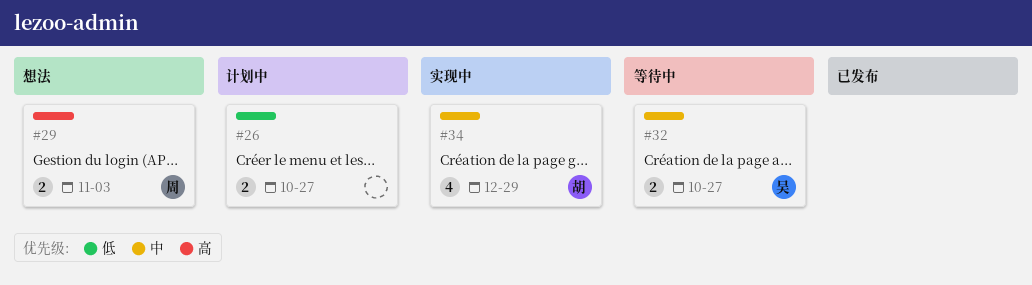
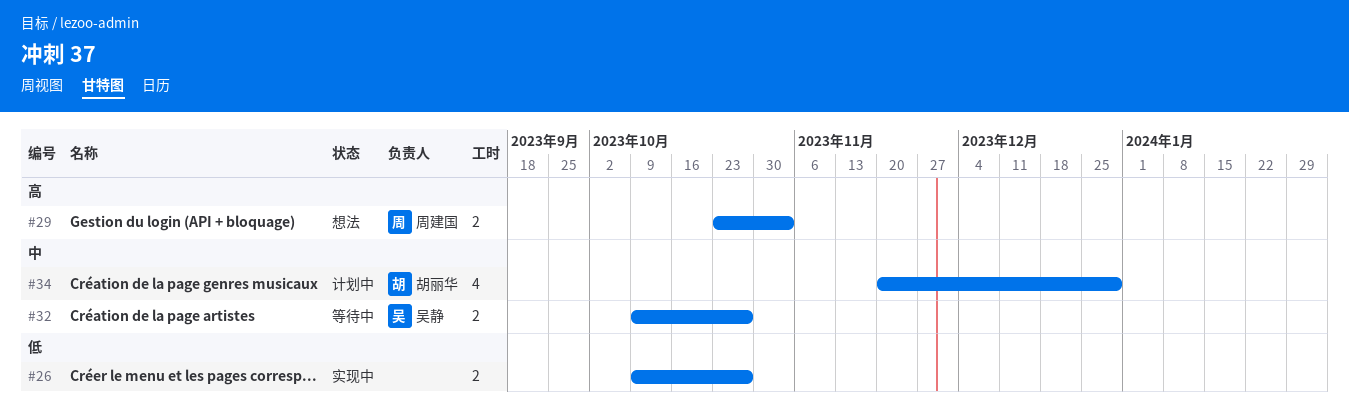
#26, status: 计划中 -> 实现中
#34, status: 实现中 -> 计划中

